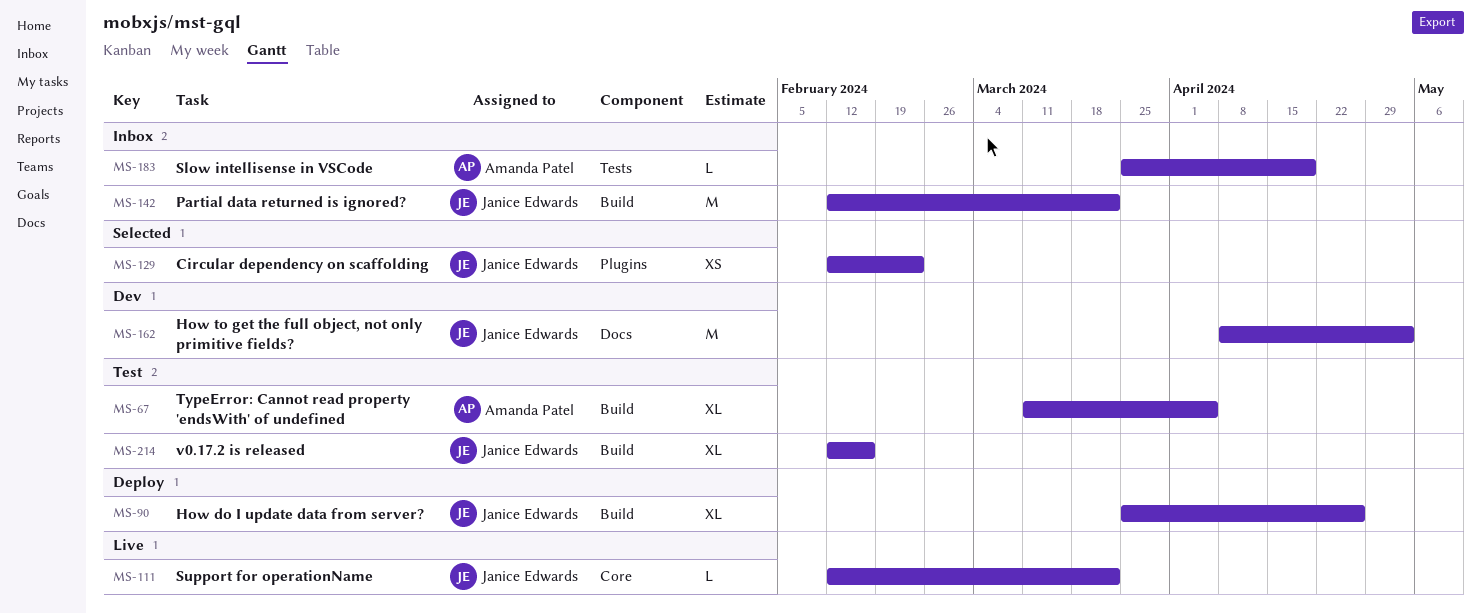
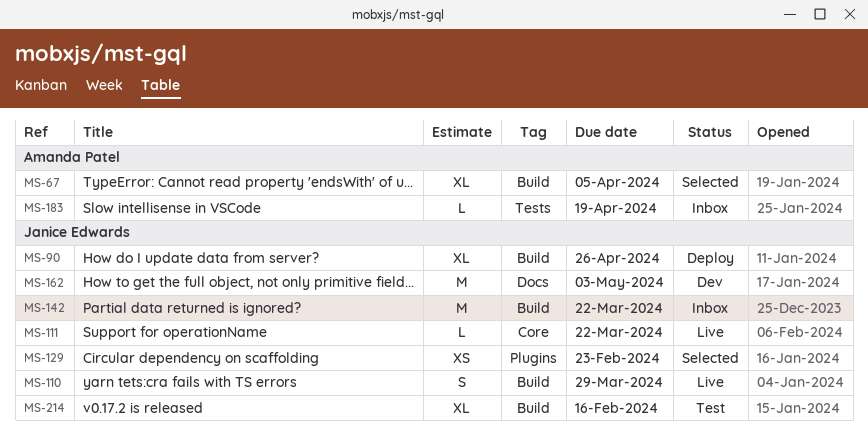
MS-67, status: Test -> Selected
MS-110: none -> present

